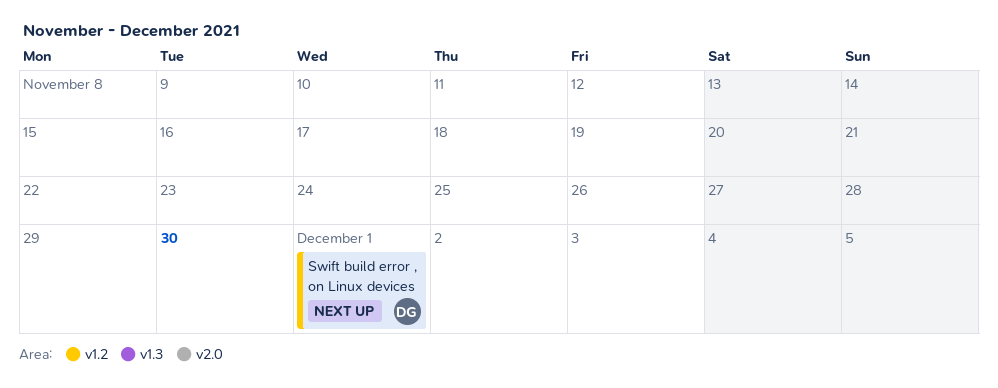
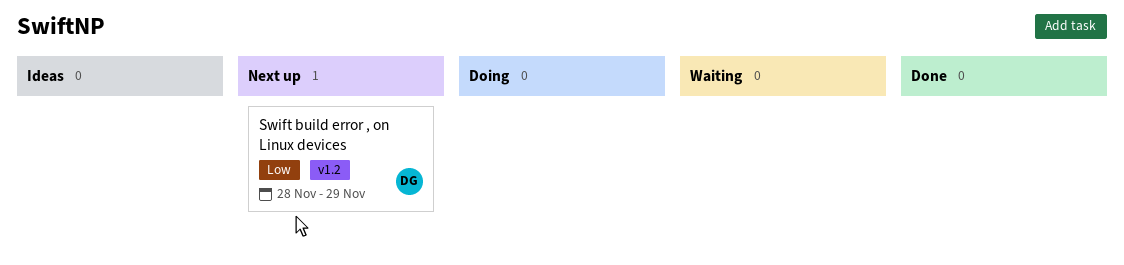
Swift build error , on Linux devices, due: Dec 1 -> Nov 29

